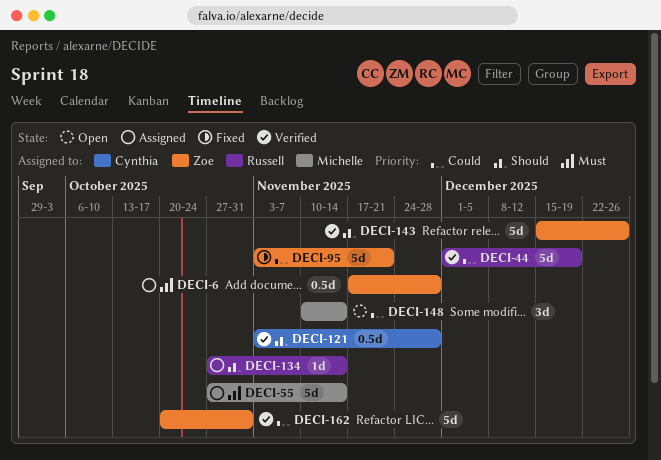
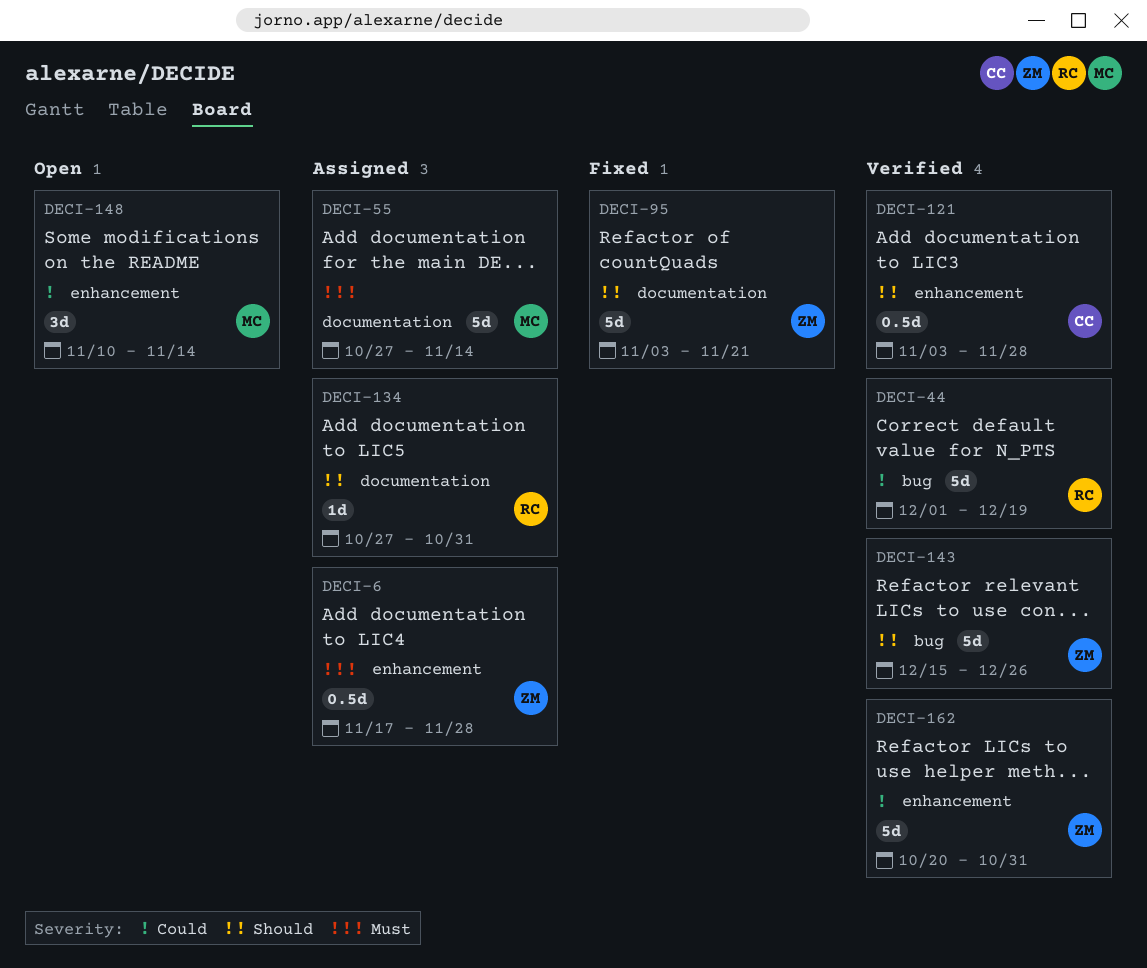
DECI-95, priority: Could -> Should
DECI-134, due: Nov 14 -> Oct 31

